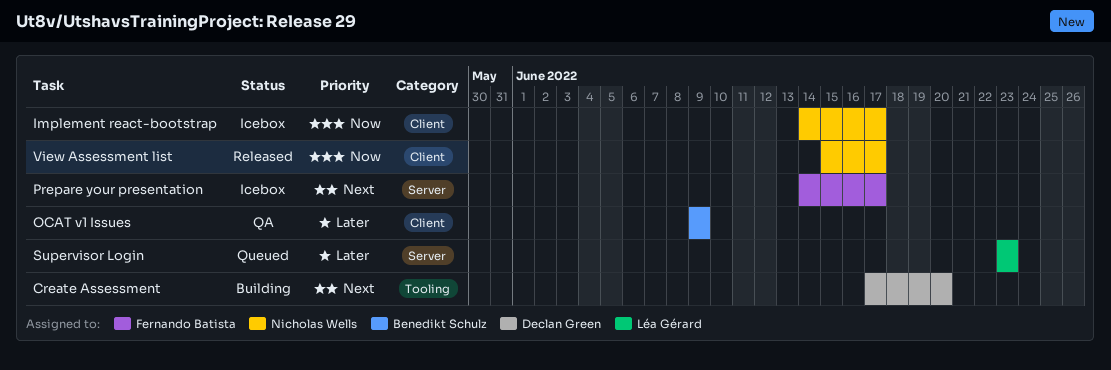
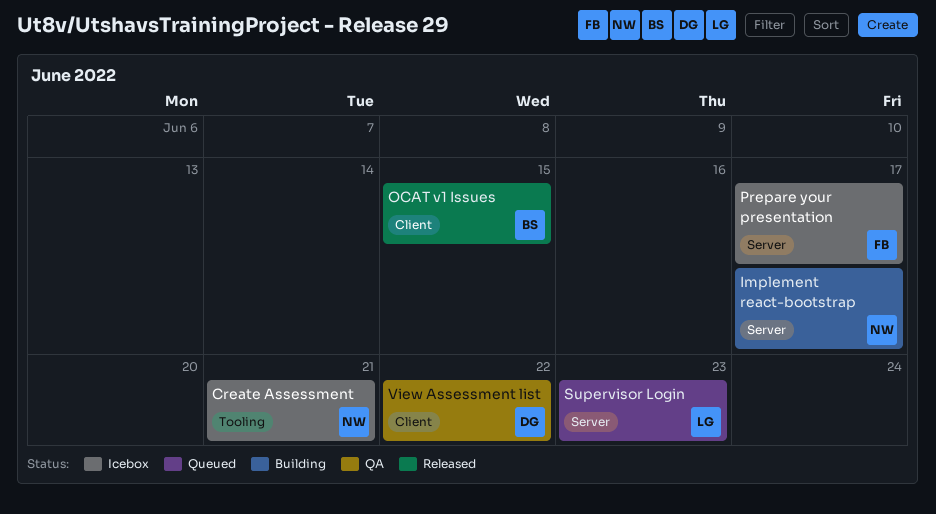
Create Assessment, status: Building -> Icebox
Create Assessment, owner: Declan Green -> Nicholas Wells
Create Assessment, due: Jun 20 -> Jun 21
Implement react-bootstrap, status: Icebox -> Building
Implement react-bootstrap, label: Client -> Server
OCAT v1 Issues, status: QA -> Released
OCAT v1 Issues, due: Jun 9 -> Jun 15
View Assessment list, status: Released -> QA
View Assessment list, owner: Nicholas Wells -> Declan Green
View Assessment list, due: Jun 17 -> Jun 22

